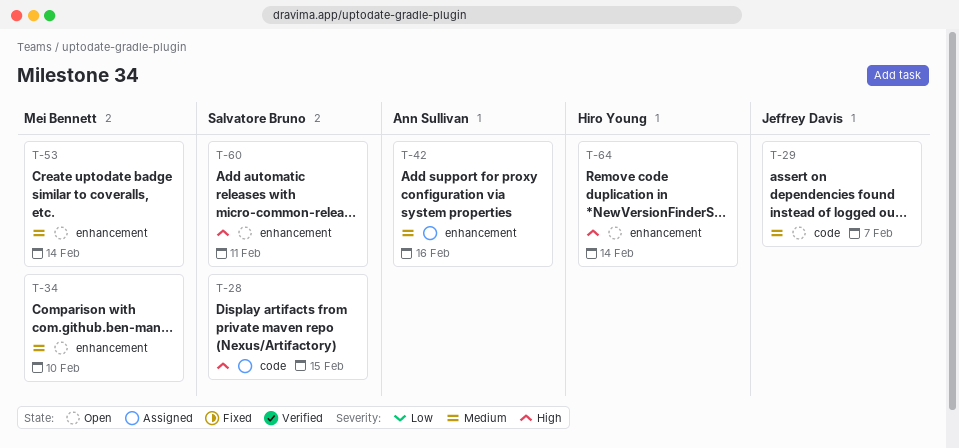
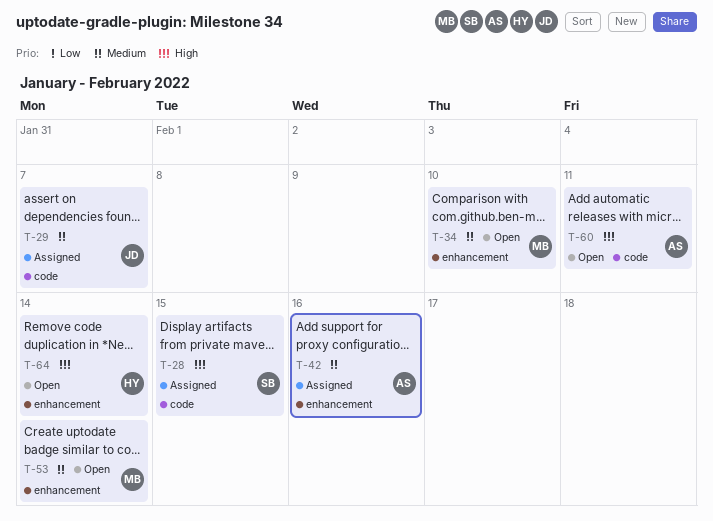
T-29, status: Open -> Assigned
T-60, owner: Salvatore Bruno -> Ann Sullivan
T-60, label: enhancement -> code

